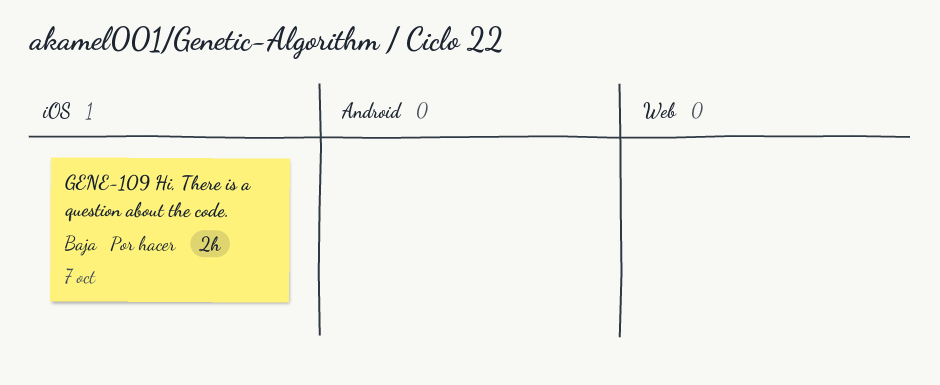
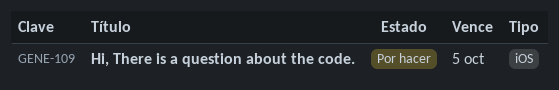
GENE-109, due: Oct 7 -> Oct 5

